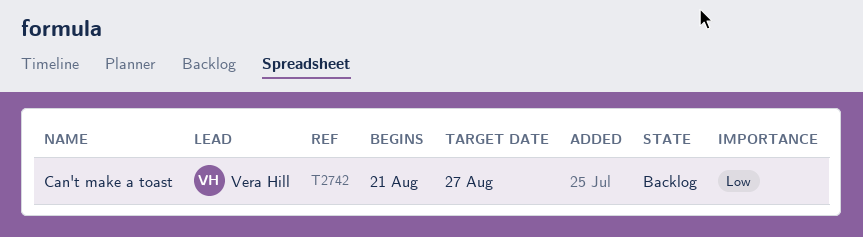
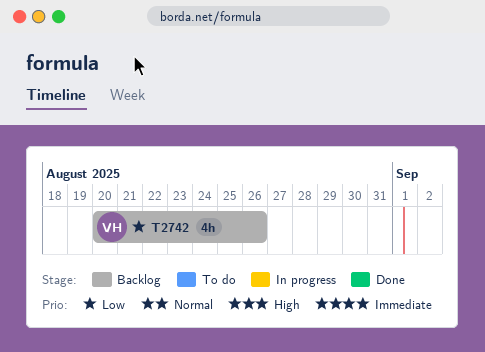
T2742, start: Aug 21 -> Aug 20
T2742, due: Aug 27 -> Aug 26

